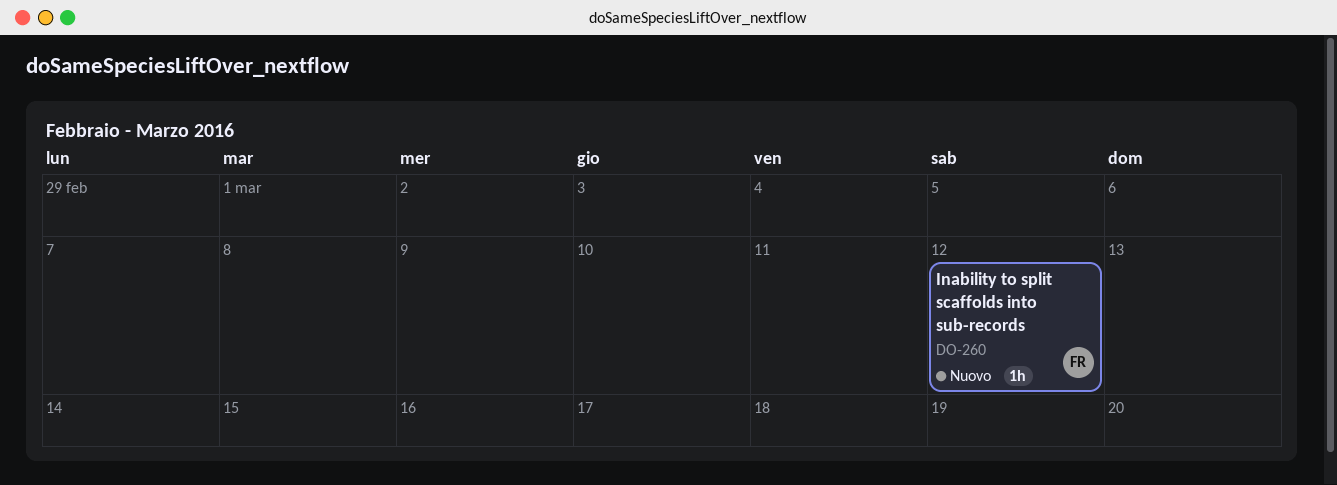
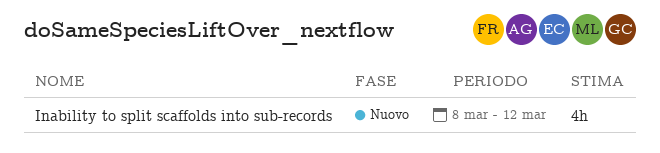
Inability to split scaffolds into sub-records, estimate: 1h -> 4h

